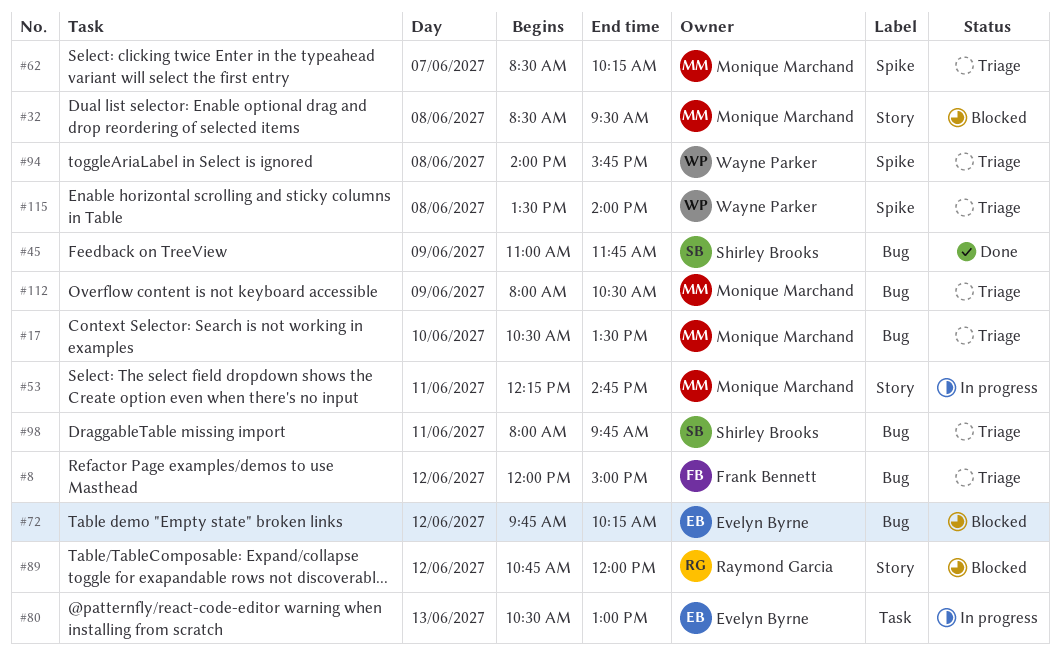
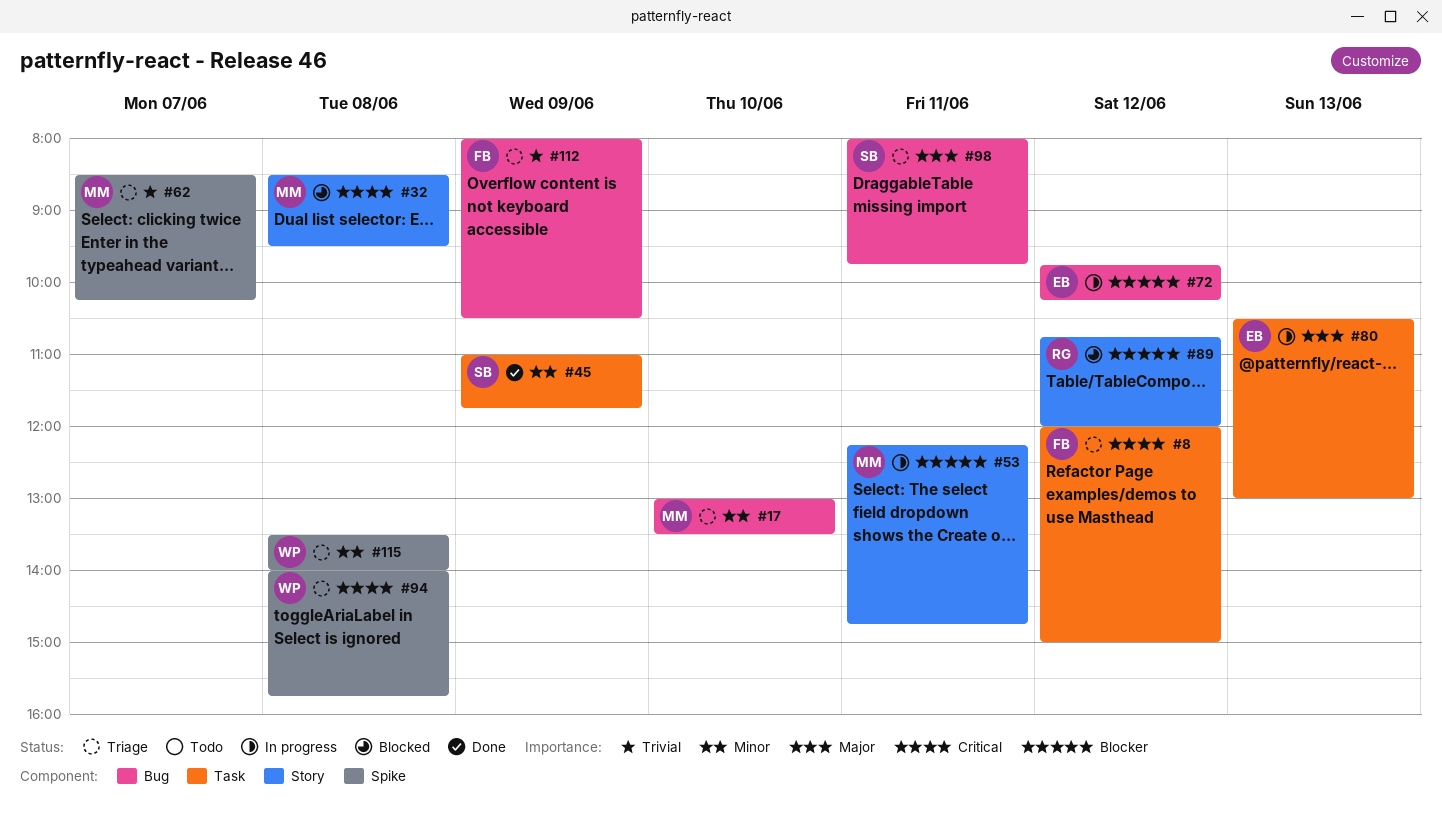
#8, label: Bug -> Task
#17, begins: 10:30 -> 13:00
#45, label: Bug -> Task
#72, status: Blocked -> In progress
#112, owner: Monique Marchand -> Frank Bennett

